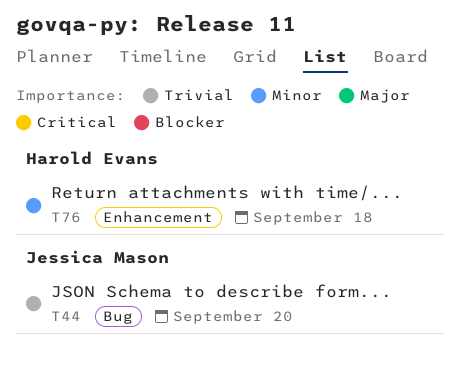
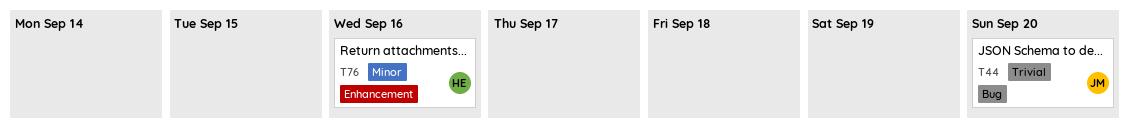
T76, due: Sep 18 -> Sep 16

